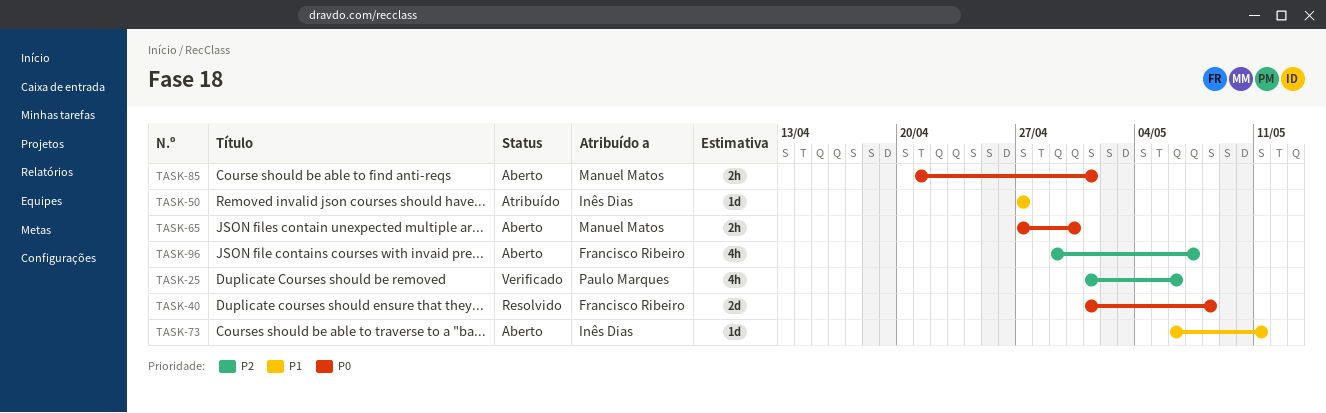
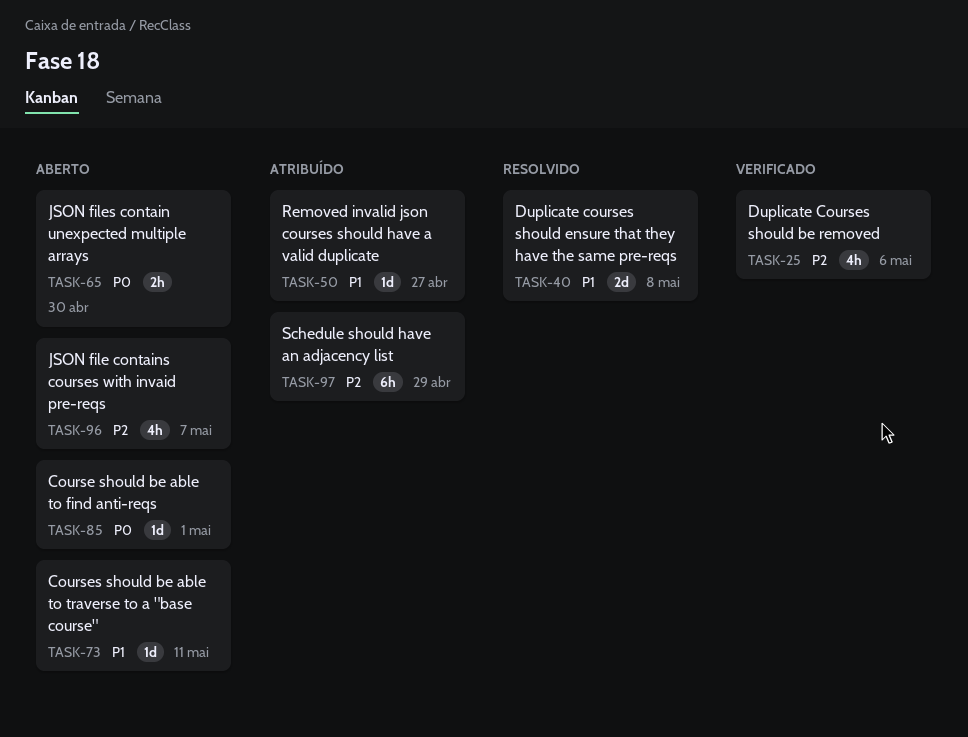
TASK-40, priority: P0 -> P1
TASK-85, estimate: 2h -> 1d
TASK-97: none -> present

